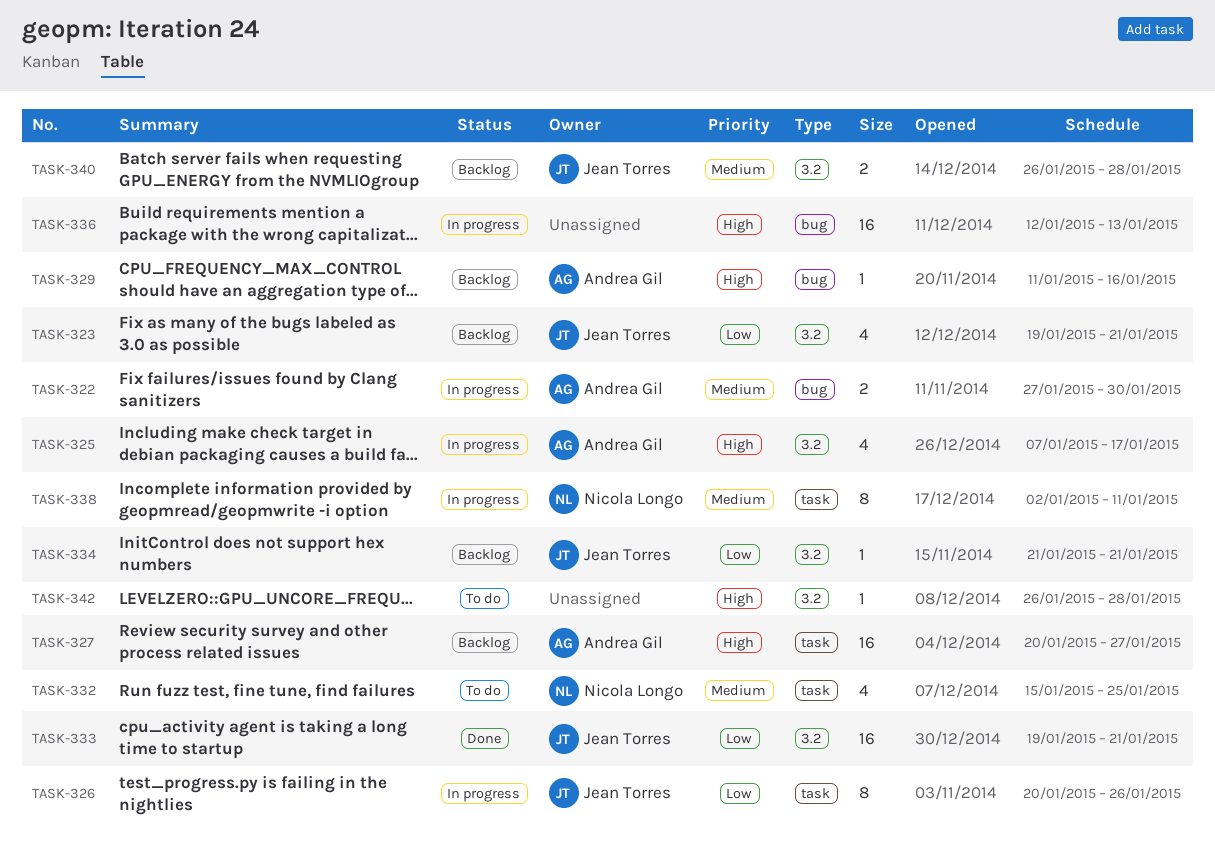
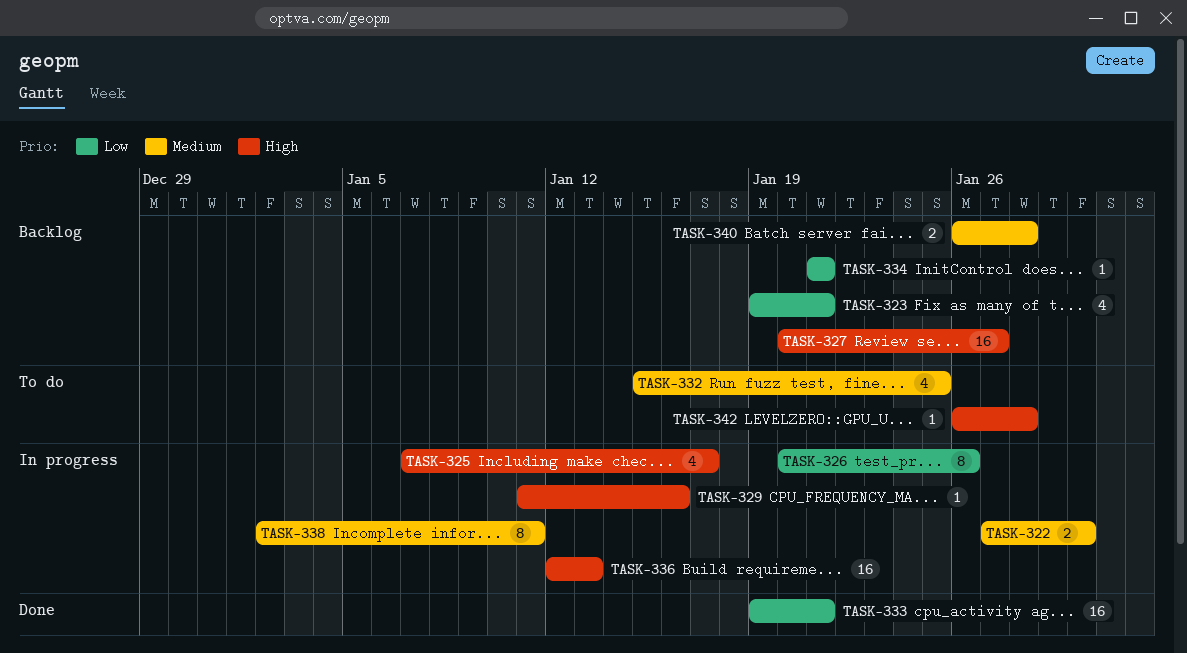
TASK-329, status: Backlog -> In progress

